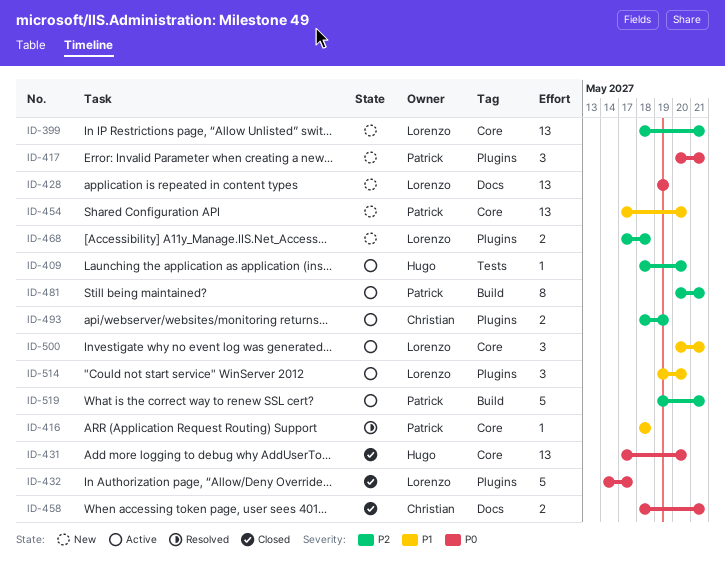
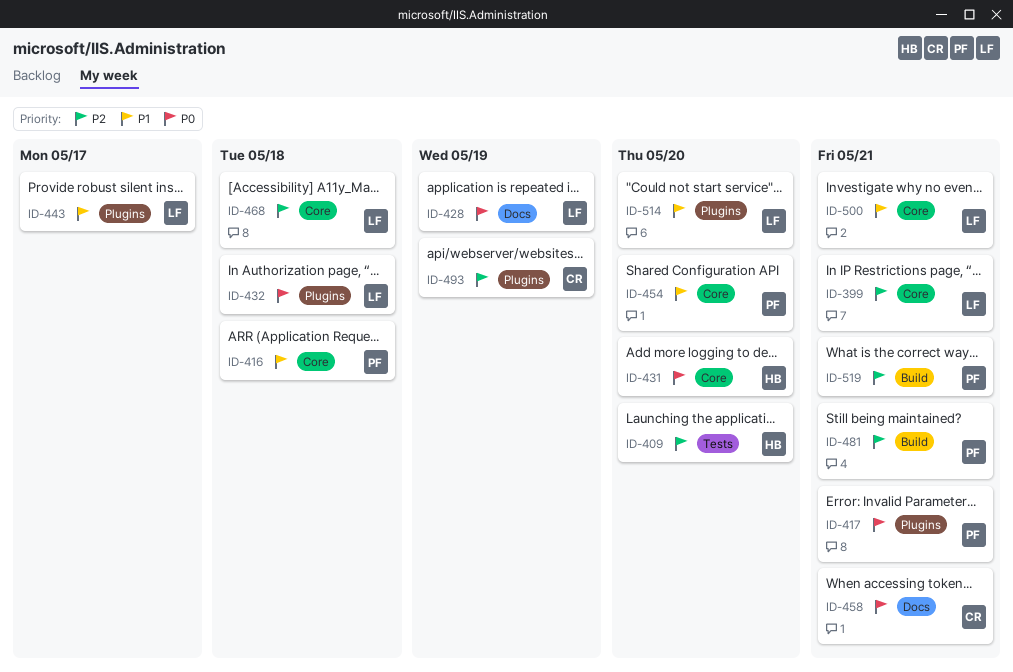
ID-432, due: May 17 -> May 18
ID-443: none -> present
ID-468, label: Plugins -> Core

